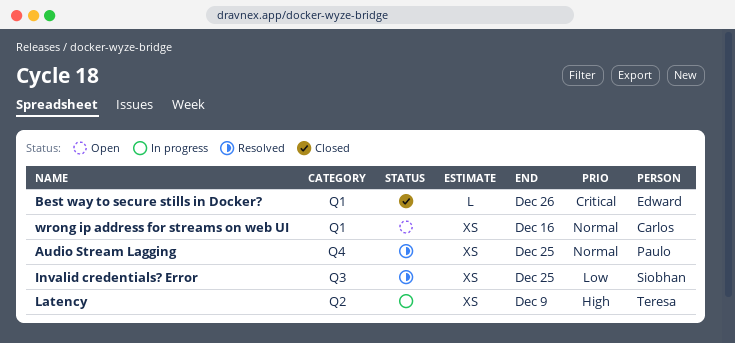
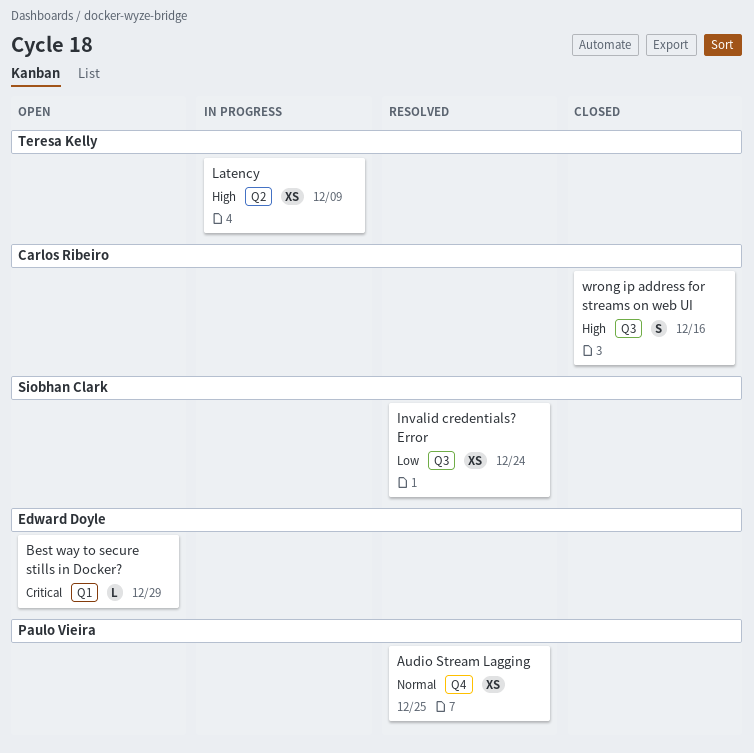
Best way to secure stills in Docker?, status: Closed -> Open
Best way to secure stills in Docker?, due: Dec 26 -> Dec 29
Invalid credentials? Error, due: Dec 25 -> Dec 24
wrong ip address for streams on web UI, status: Open -> Closed
wrong ip address for streams on web UI, priority: Normal -> High
wrong ip address for streams on web UI, label: Q1 -> Q3
wrong ip address for streams on web UI, estimate: XS -> S

